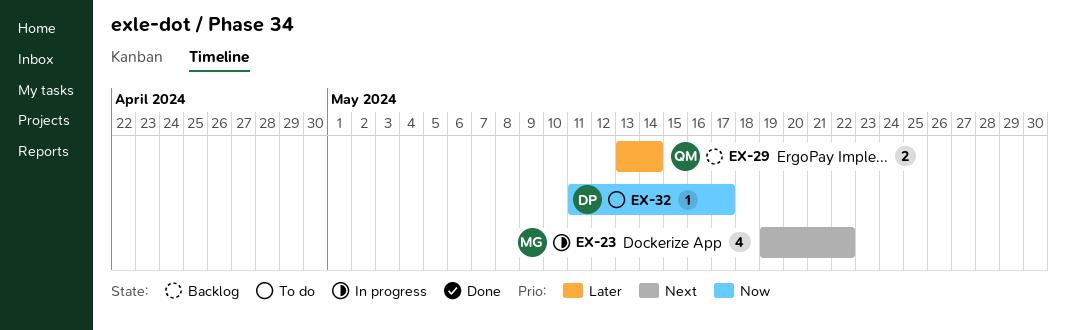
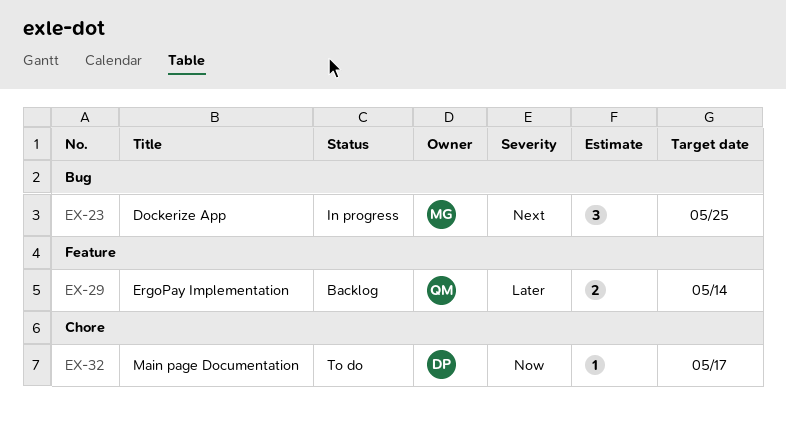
EX-23, estimate: 4 -> 3
EX-23, due: May 22 -> May 25

